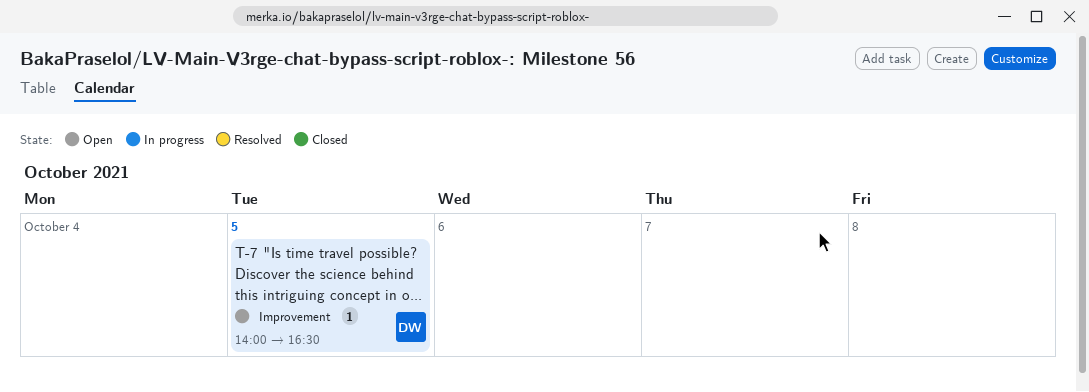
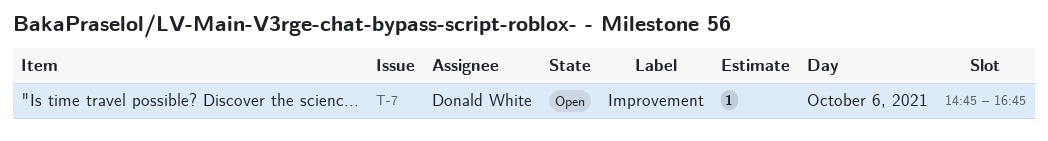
T-7, day: Oct 5 -> Oct 6
T-7, begins: 14:00 -> 14:45
T-7, ends: 16:30 -> 16:45

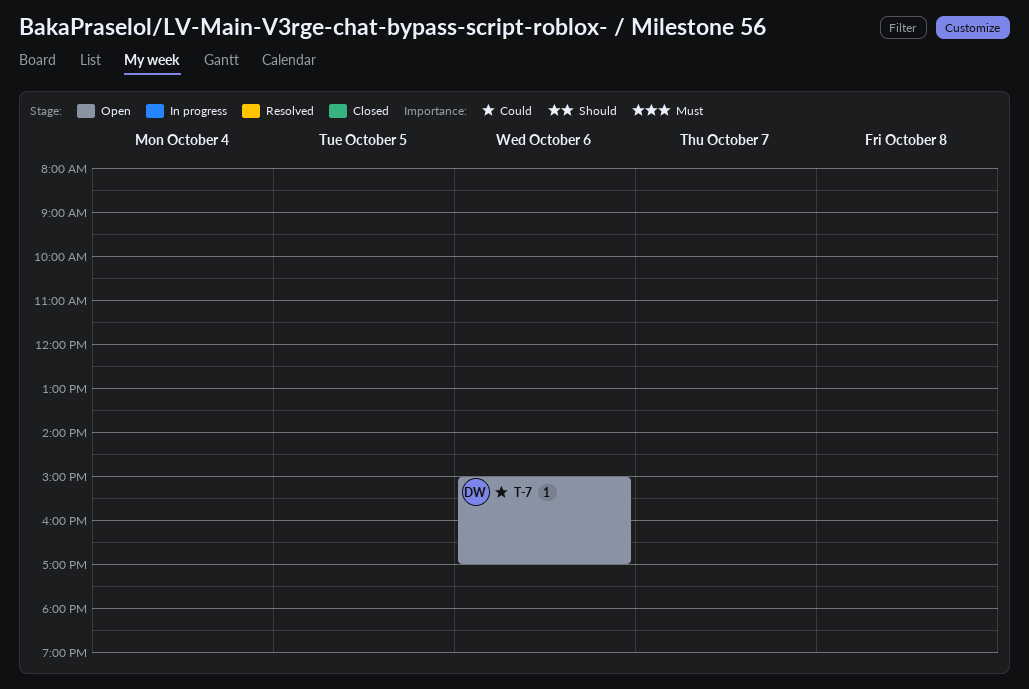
T-7, begins: 14:45 -> 15:00
T-7, ends: 16:45 -> 17:00

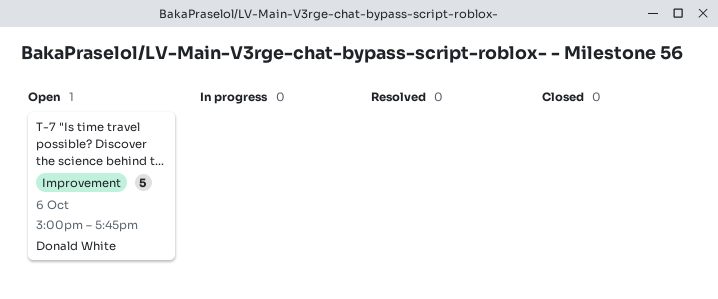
T-7, estimate: 1 -> 5
T-7, ends: 17:00 -> 17:45

